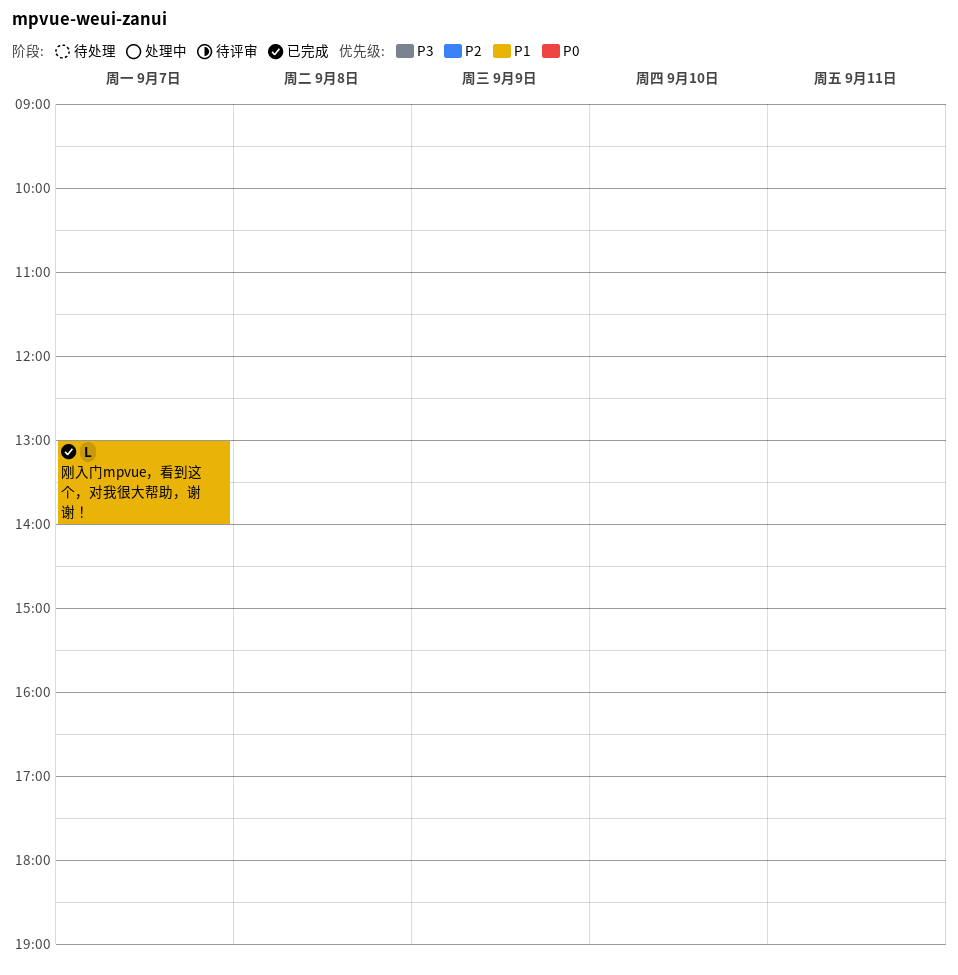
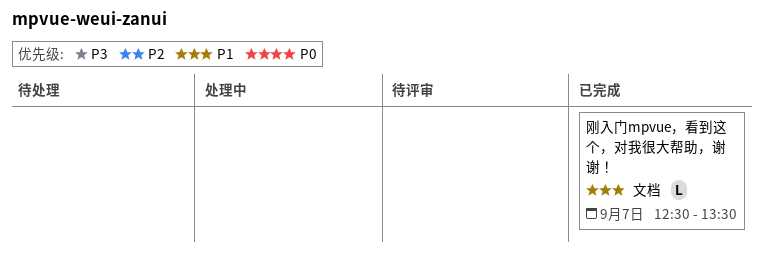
刚入门mpvue，看到这个，对我很大帮助，谢谢！, begins: 13:00 -> 12:30
刚入门mpvue，看到这个，对我很大帮助，谢谢！, ends: 14:00 -> 13:30

